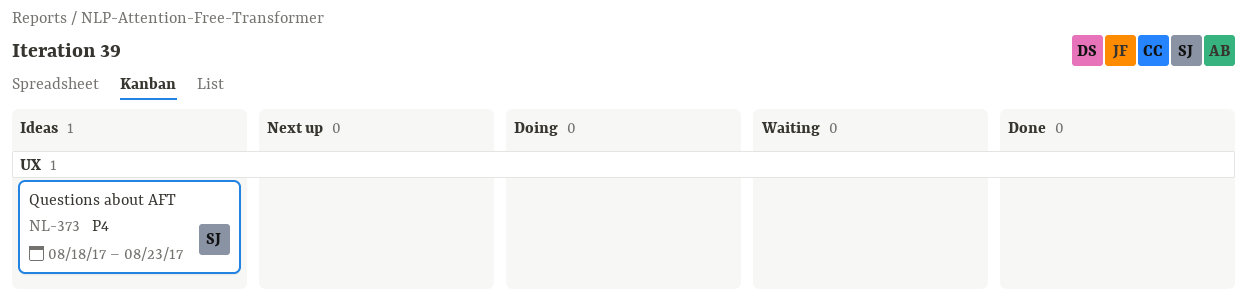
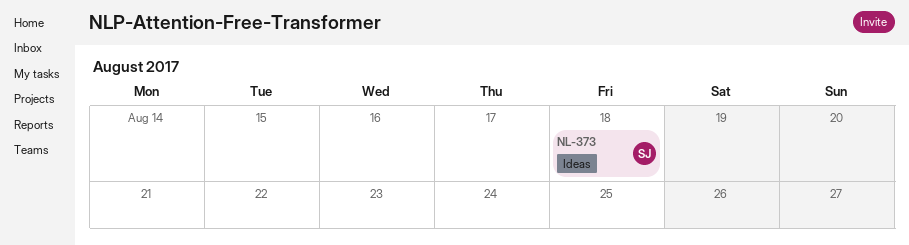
NL-373, due: Aug 23 -> Aug 18

